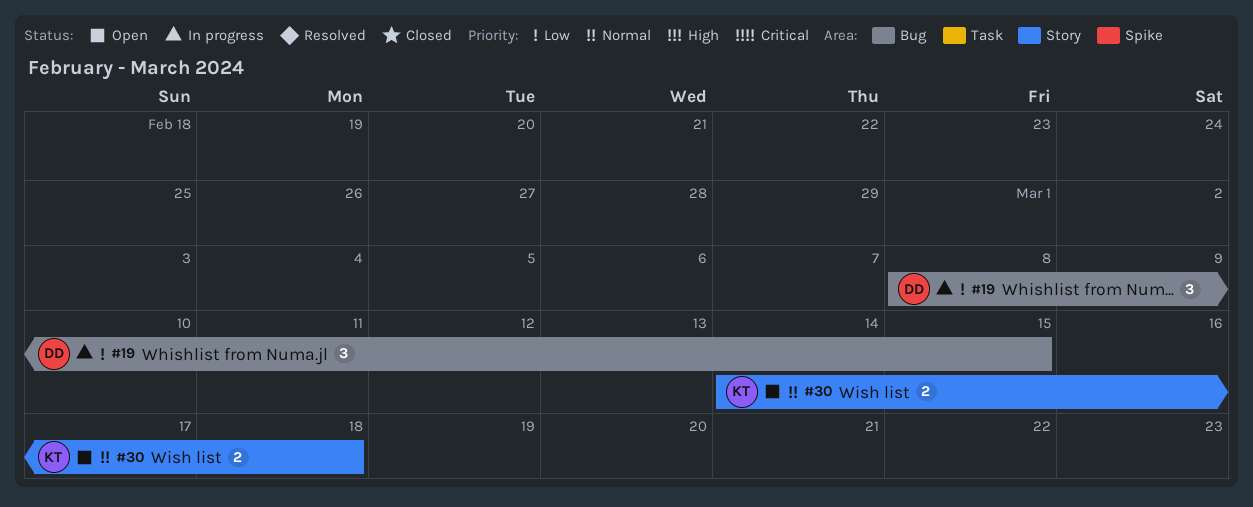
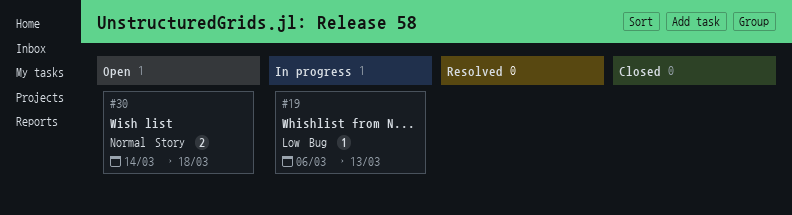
#19, estimate: 3 -> 1
#19, start: Mar 8 -> Mar 6
#19, due: Mar 15 -> Mar 13

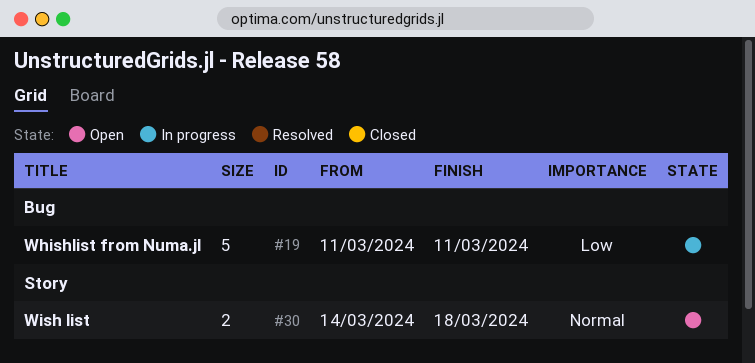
#19, estimate: 1 -> 5
#19, start: Mar 6 -> Mar 11
#19, due: Mar 13 -> Mar 11

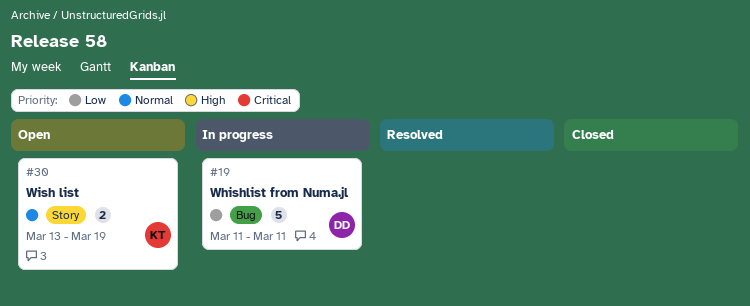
#30, start: Mar 14 -> Mar 13
#30, due: Mar 18 -> Mar 19

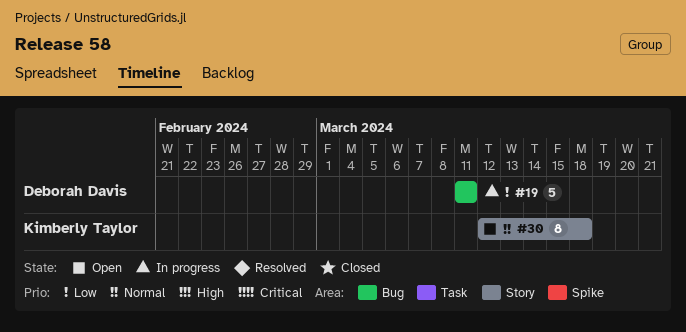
#30, estimate: 2 -> 8
#30, start: Mar 13 -> Mar 12
#30, due: Mar 19 -> Mar 18

